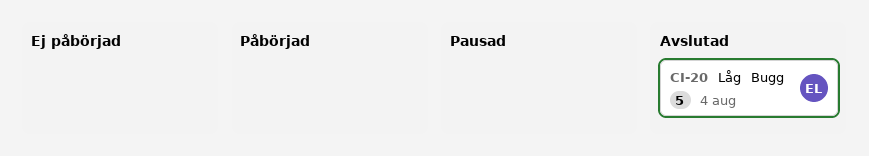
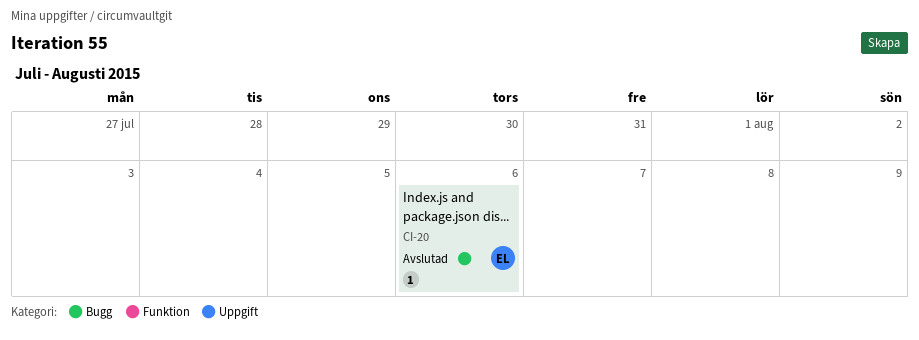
CI-20, estimate: 5 -> 1
CI-20, due: Aug 4 -> Aug 6

